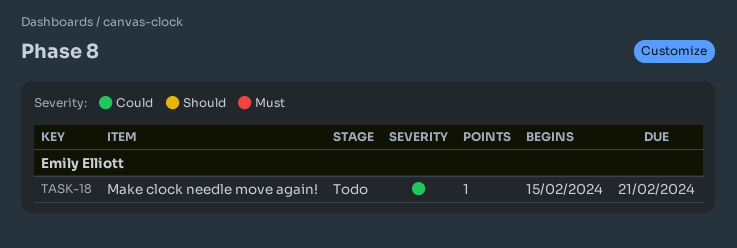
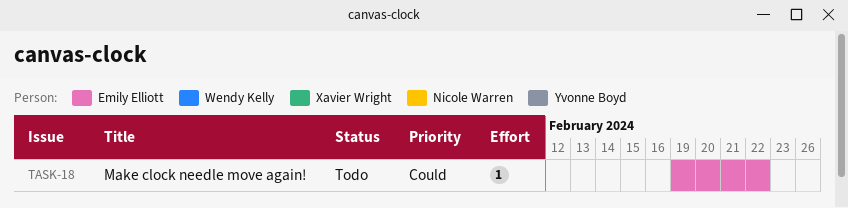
TASK-18, start: Feb 15 -> Feb 19
TASK-18, due: Feb 21 -> Feb 22

